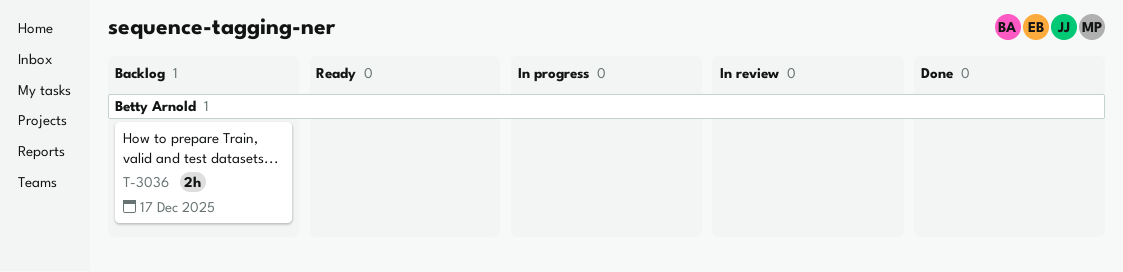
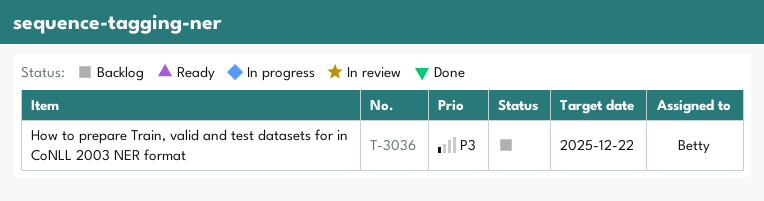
T-3036, due: Dec 17 -> Dec 22

